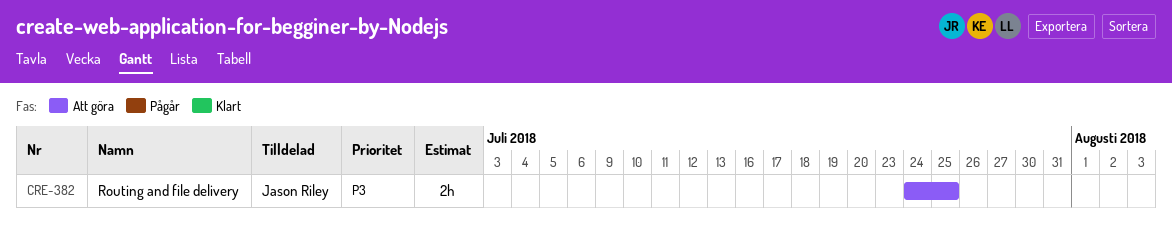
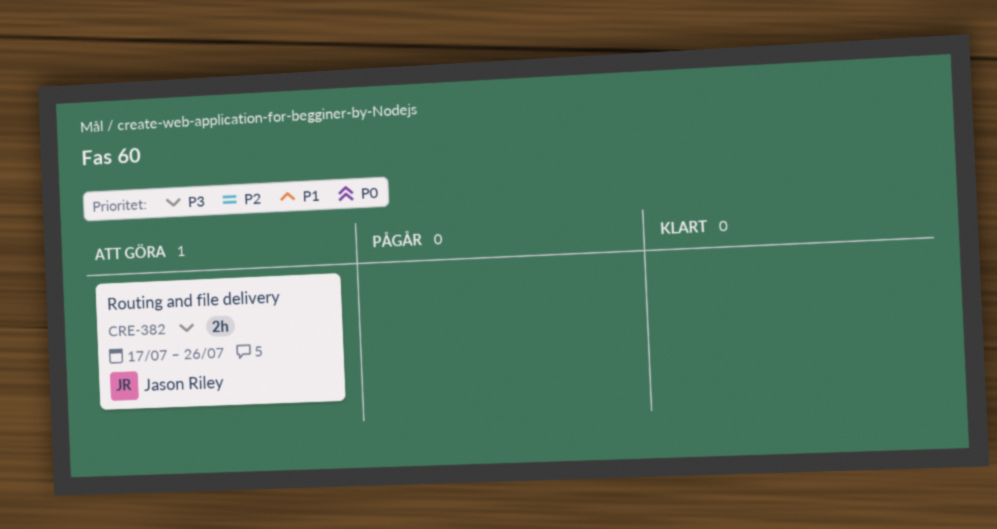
CRE-382, start: Jul 24 -> Jul 17
CRE-382, due: Jul 25 -> Jul 26

